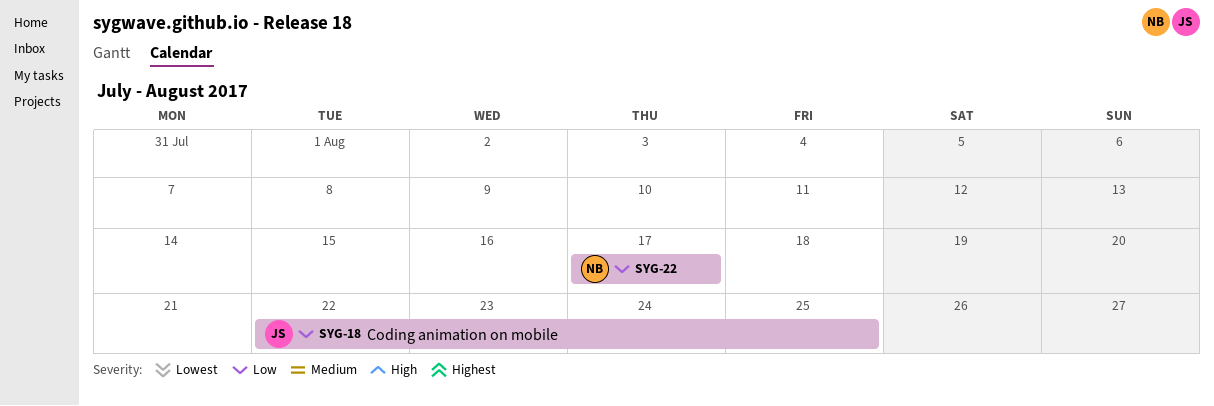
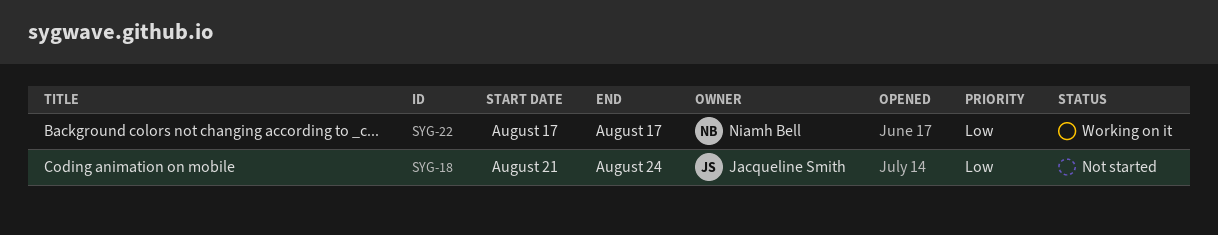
SYG-18, start: Aug 22 -> Aug 21
SYG-18, due: Aug 25 -> Aug 24

